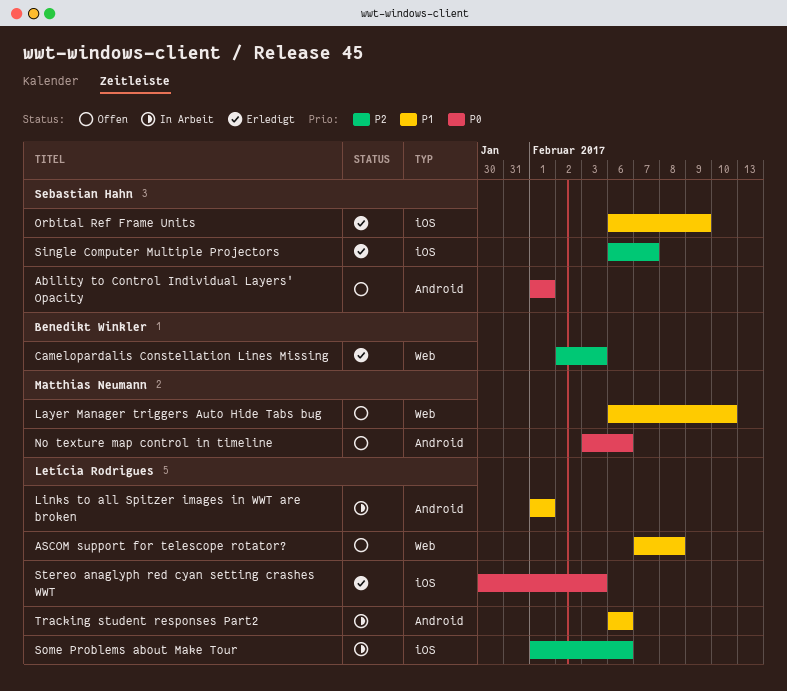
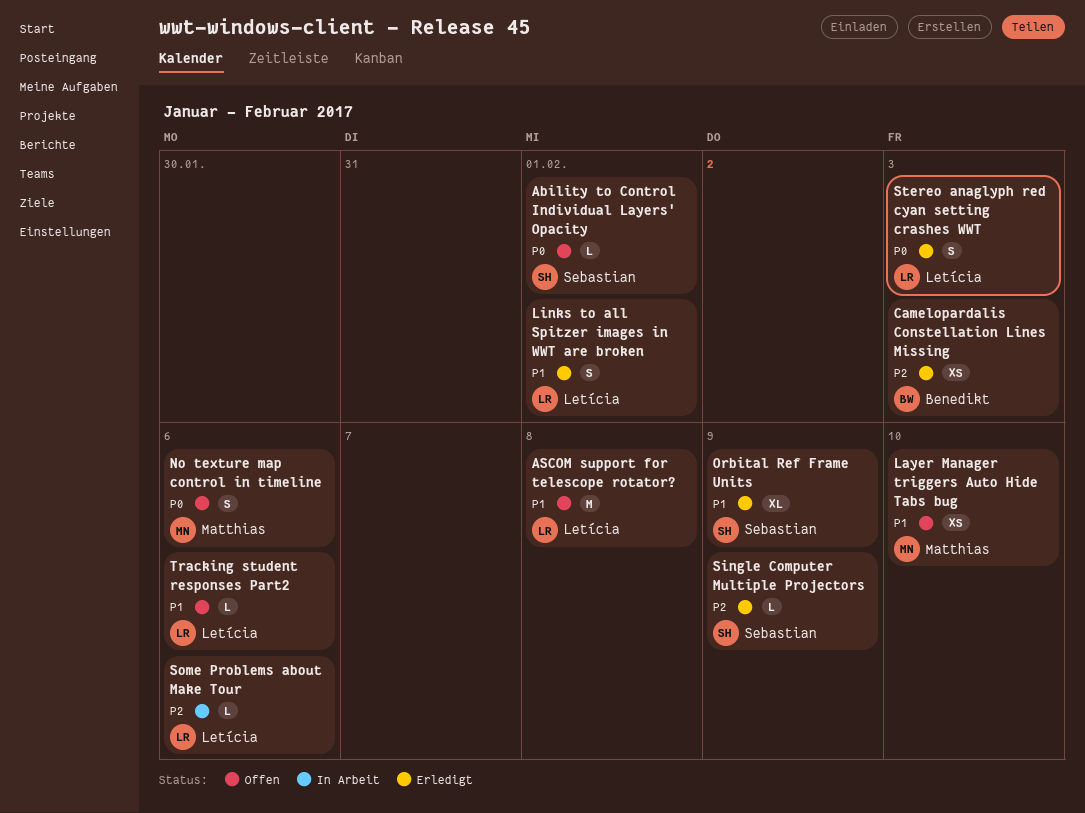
Links to all Spitzer images in WWT are broken, status: In Arbeit -> Erledigt
Single Computer Multiple Projectors, due: Feb 7 -> Feb 9
Tracking student responses Part2, status: In Arbeit -> Offen

